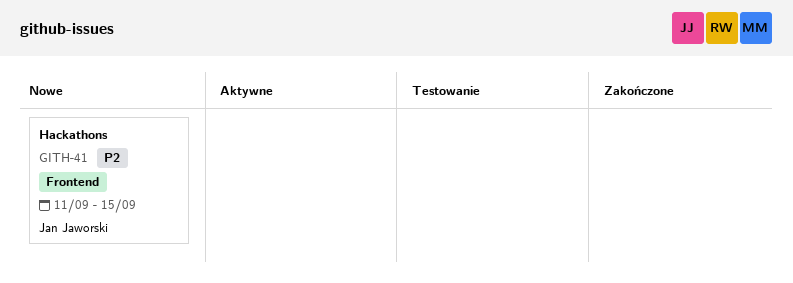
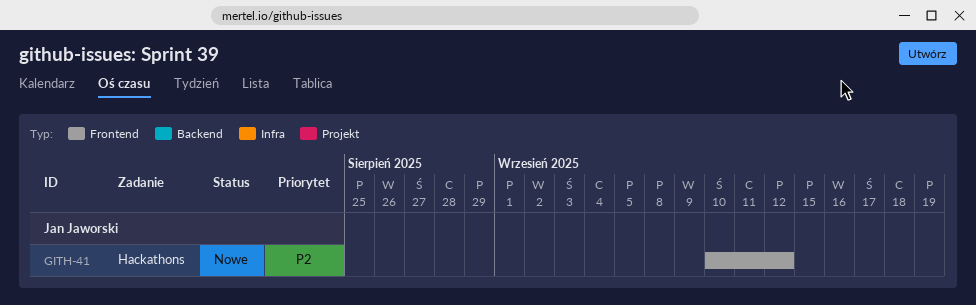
GITH-41, start: Sep 11 -> Sep 10
GITH-41, due: Sep 15 -> Sep 12

